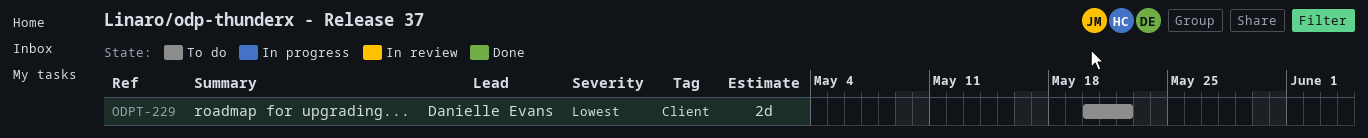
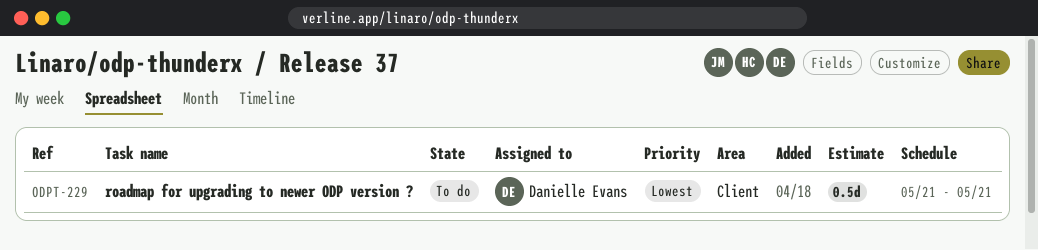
ODPT-229, estimate: 2d -> 0.5d
ODPT-229, start: May 20 -> May 21
ODPT-229, due: May 22 -> May 21

